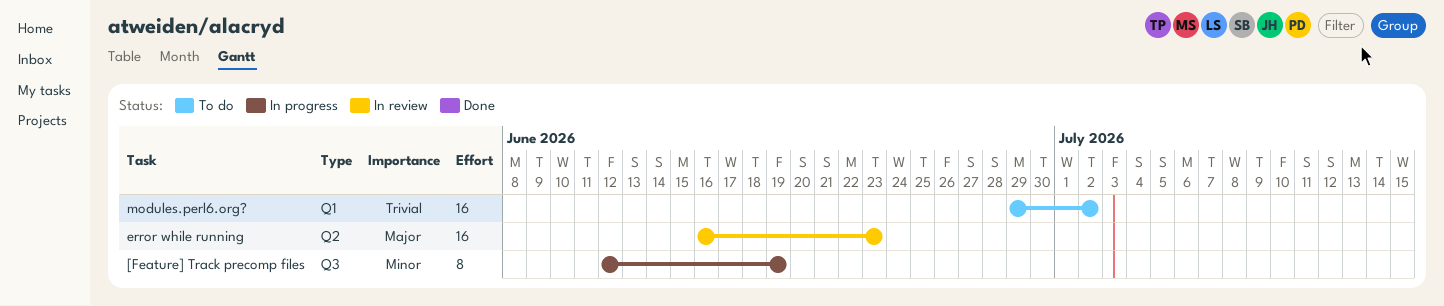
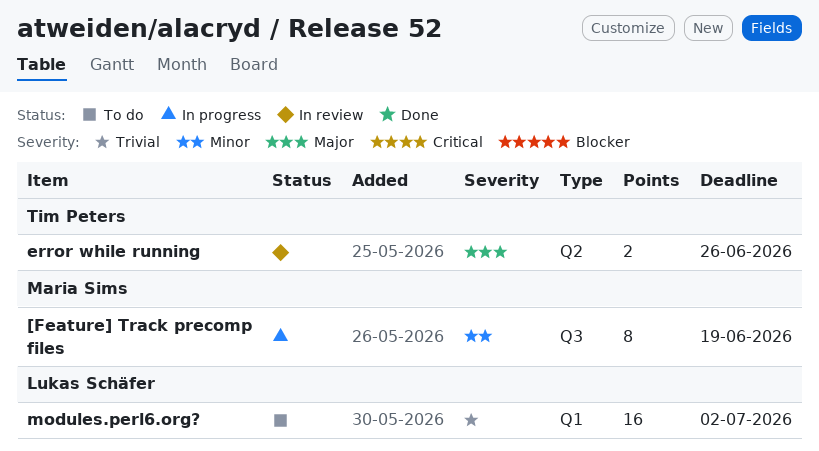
error while running, estimate: 16 -> 2
error while running, due: Jun 23 -> Jun 26

